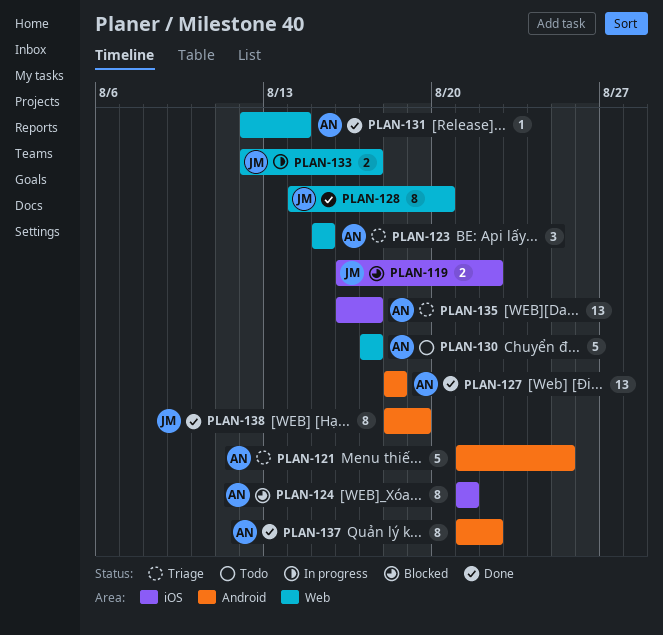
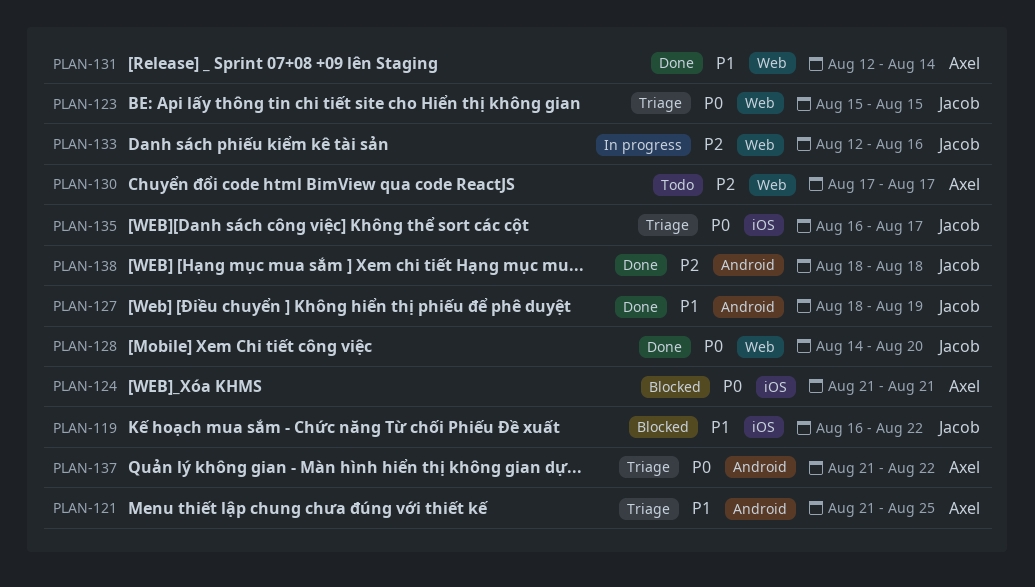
PLAN-123, owner: Axel -> Jacob
PLAN-127, owner: Axel -> Jacob
PLAN-127, due: Aug 18 -> Aug 19
PLAN-133, due: Aug 17 -> Aug 16
PLAN-135, owner: Axel -> Jacob
PLAN-137, status: Done -> Triage
PLAN-138, due: Aug 19 -> Aug 18

